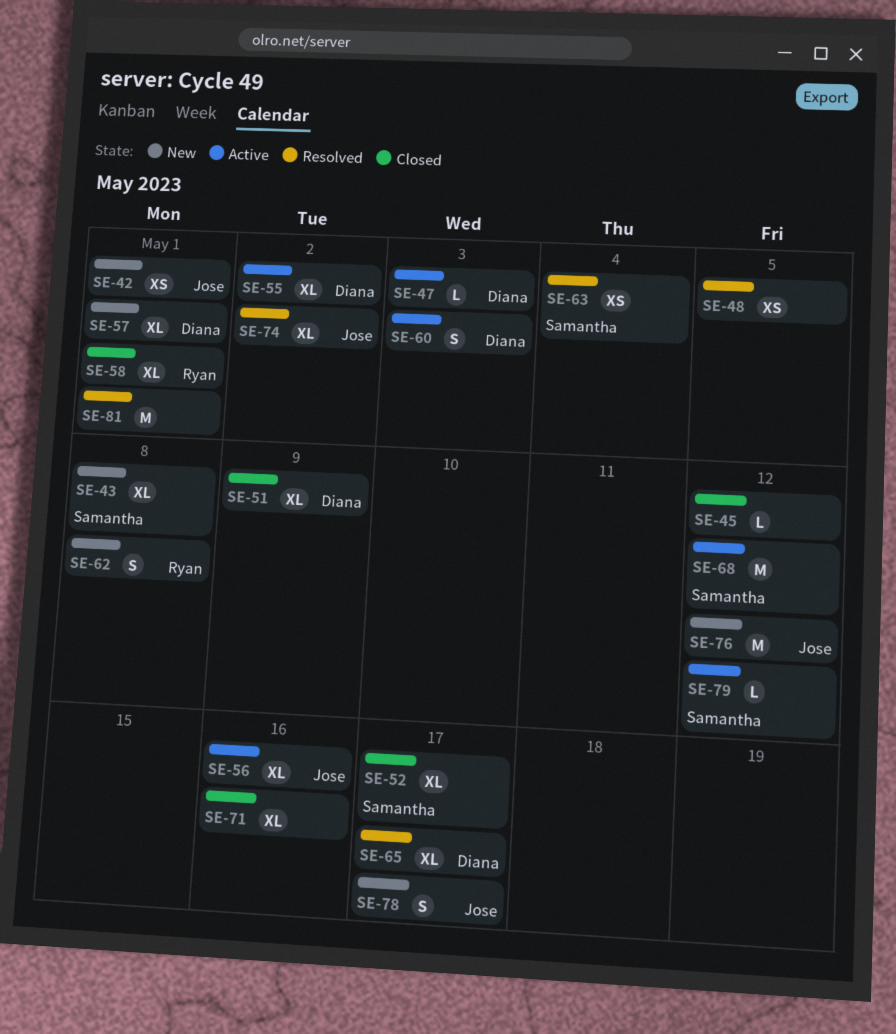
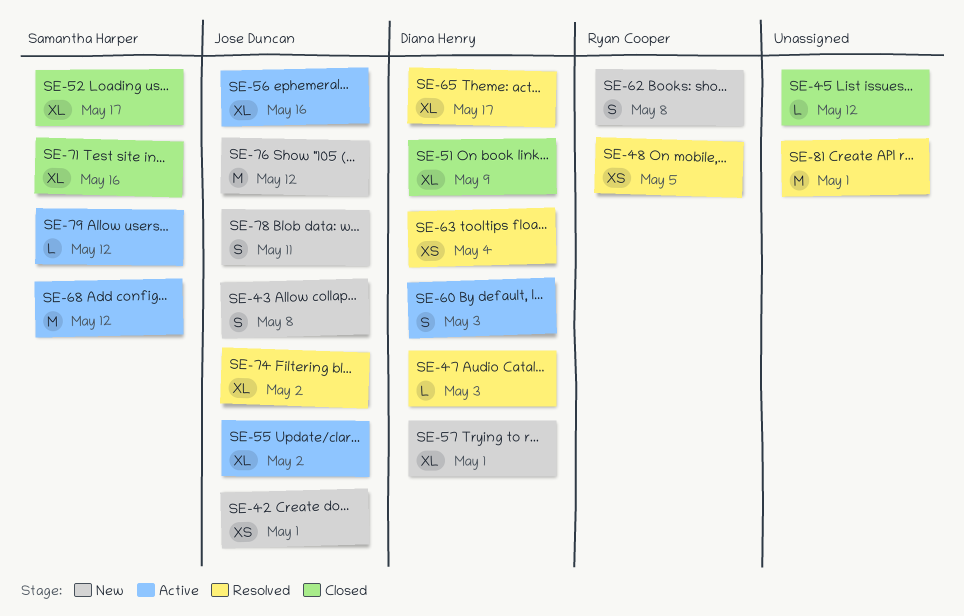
SE-43, owner: Samantha Harper -> Jose Duncan
SE-43, estimate: XL -> S
SE-47, status: Active -> Resolved
SE-48, owner: none -> Ryan Cooper
SE-55, owner: Diana Henry -> Jose Duncan
SE-58: present -> none
SE-63, owner: Samantha Harper -> Diana Henry
SE-71, owner: none -> Samantha Harper
SE-78, due: May 17 -> May 11

